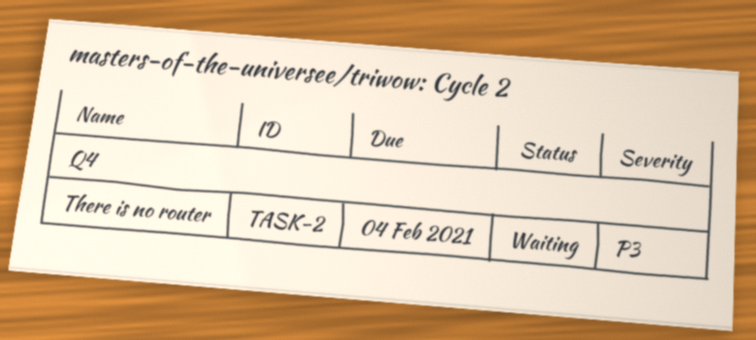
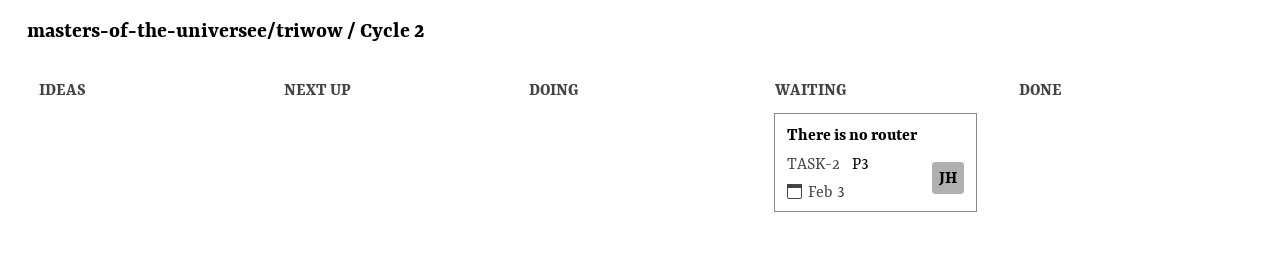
TASK-2, due: Feb 4 -> Feb 3

